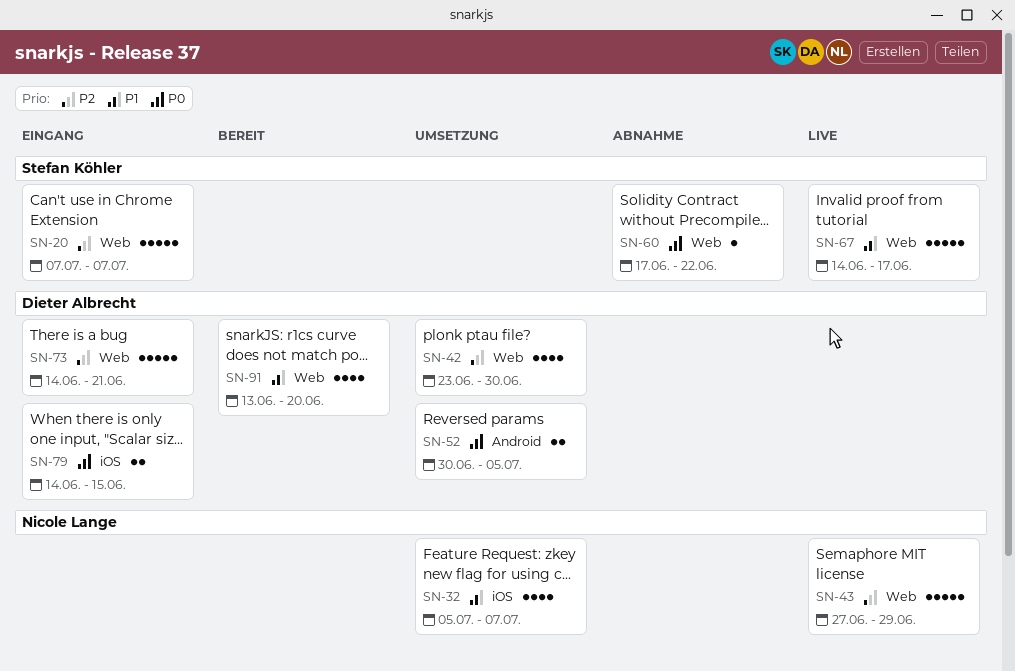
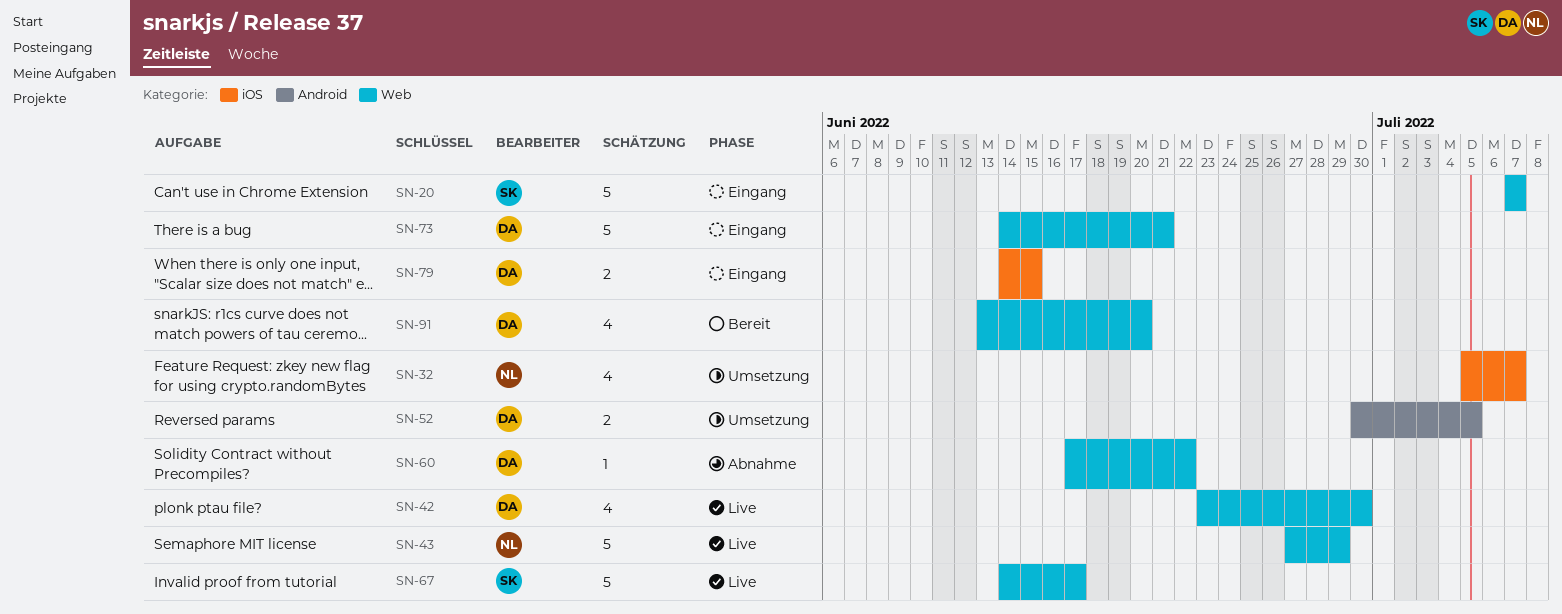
SN-42, status: Umsetzung -> Live
SN-60, owner: Stefan Köhler -> Dieter Albrecht

